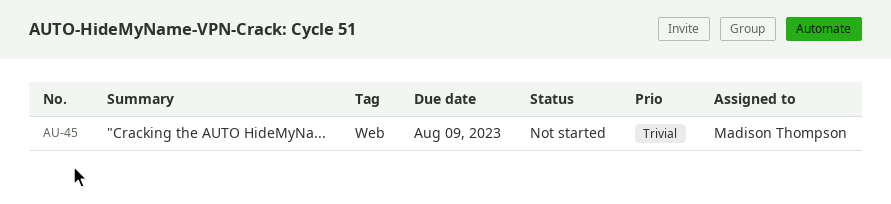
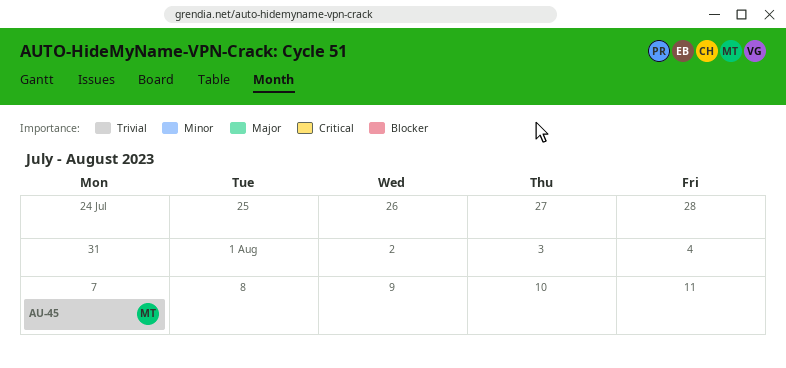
AU-45, due: Aug 9 -> Aug 7

